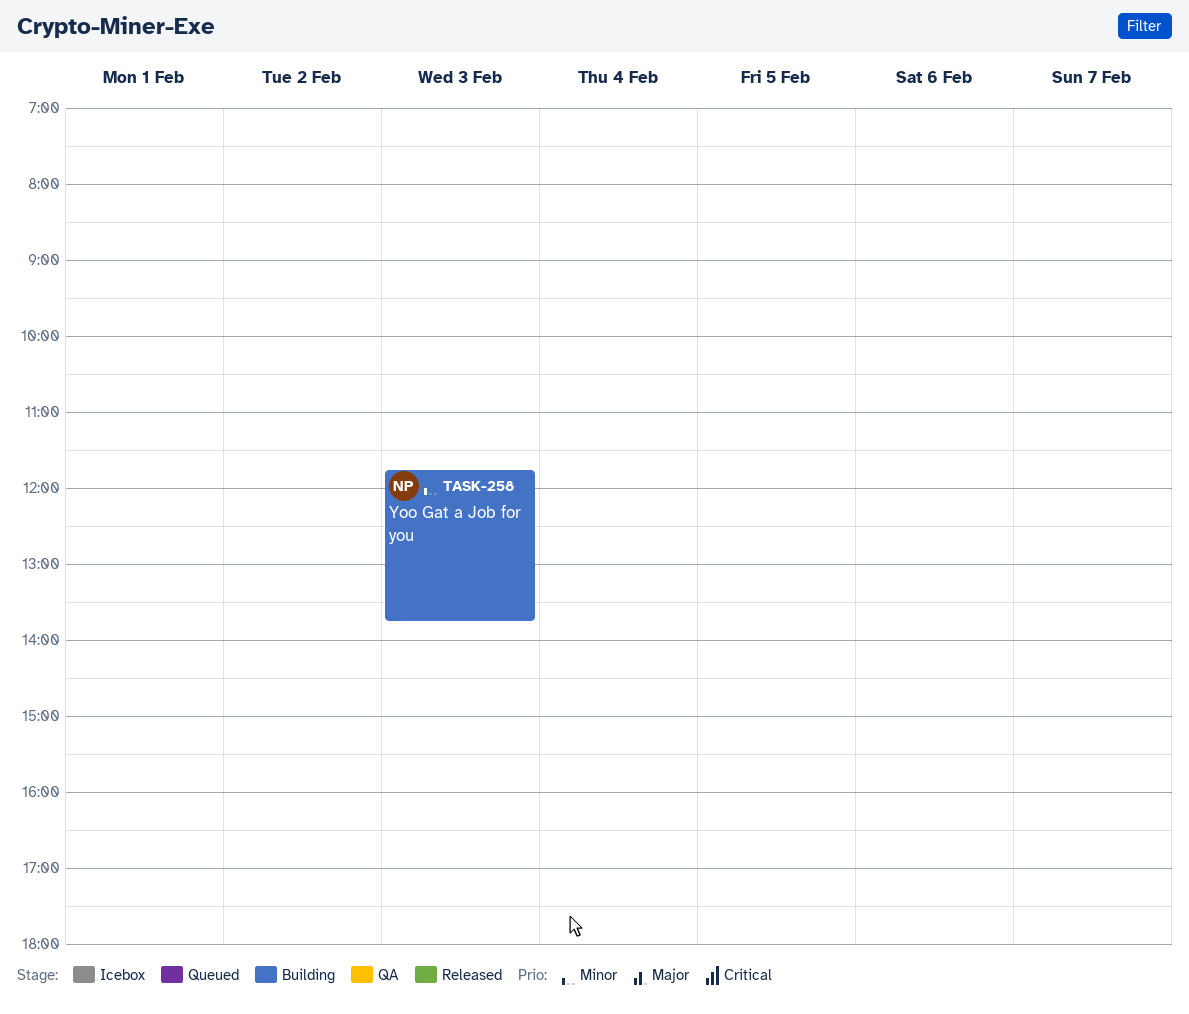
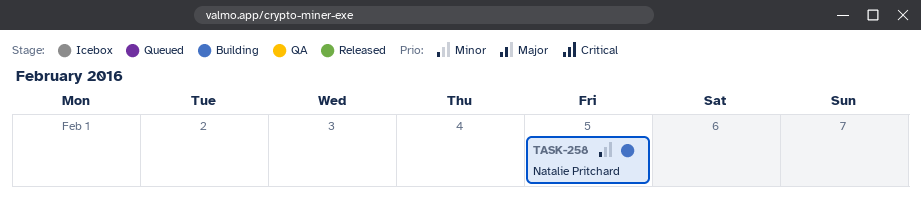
TASK-258, day: Feb 3 -> Feb 5

